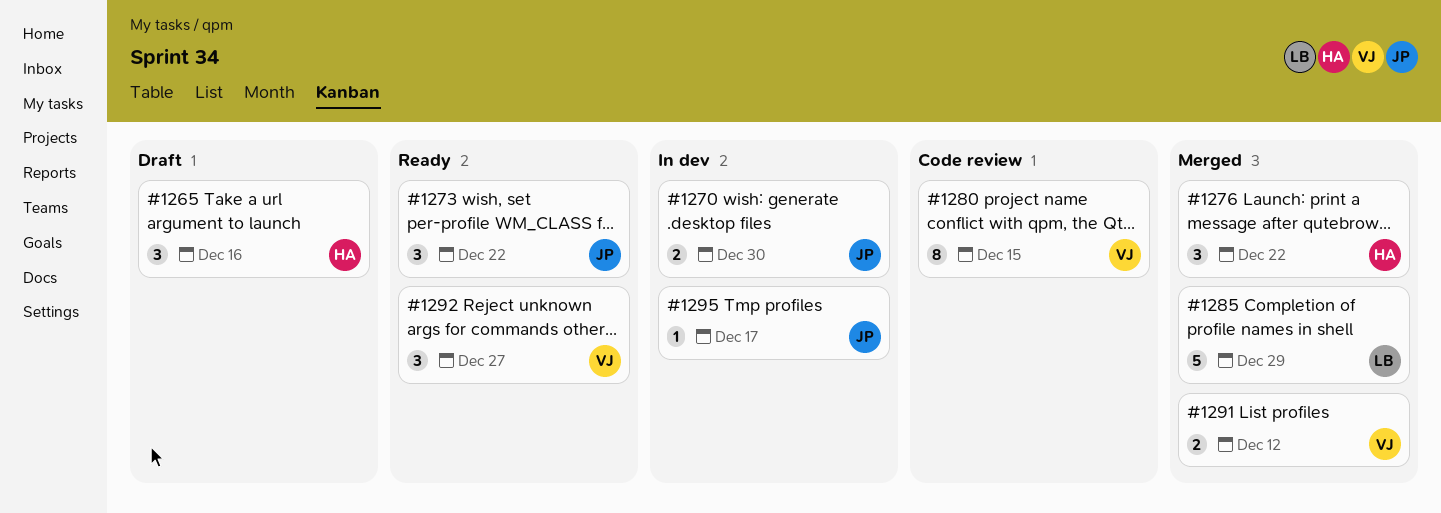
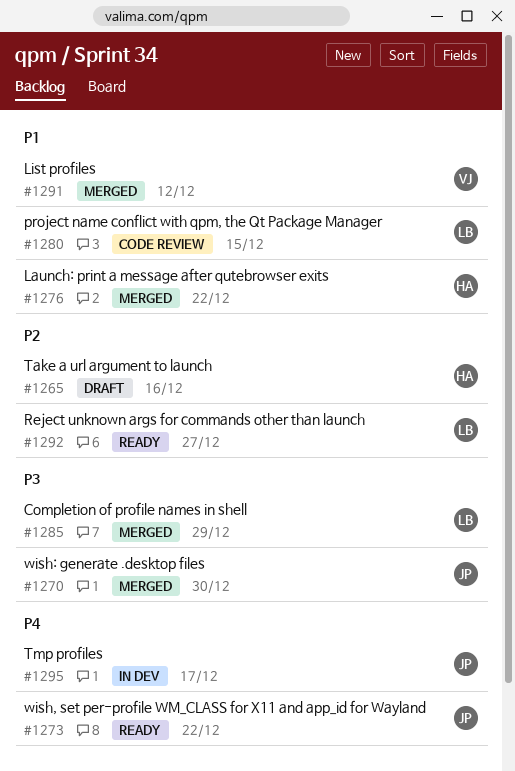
#1270, status: In dev -> Merged
#1280, owner: VJ -> LB
#1292, owner: VJ -> LB

